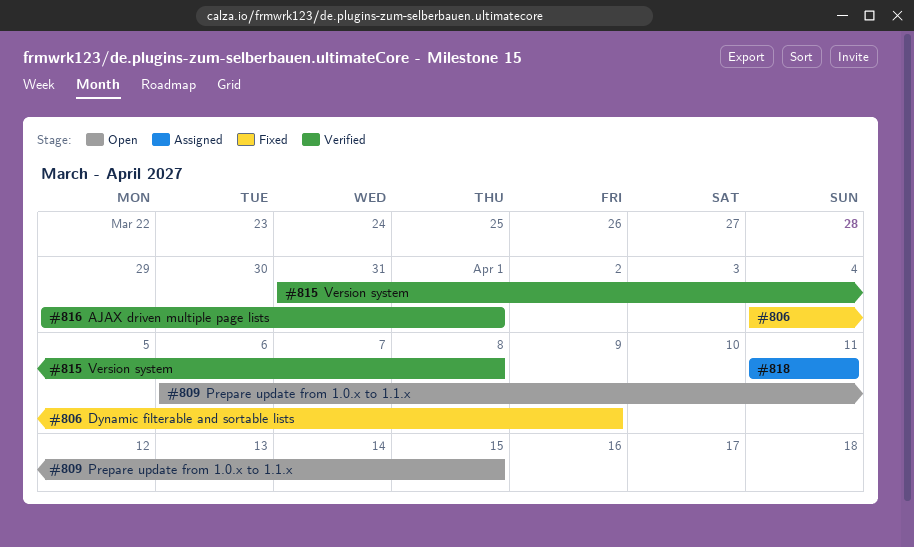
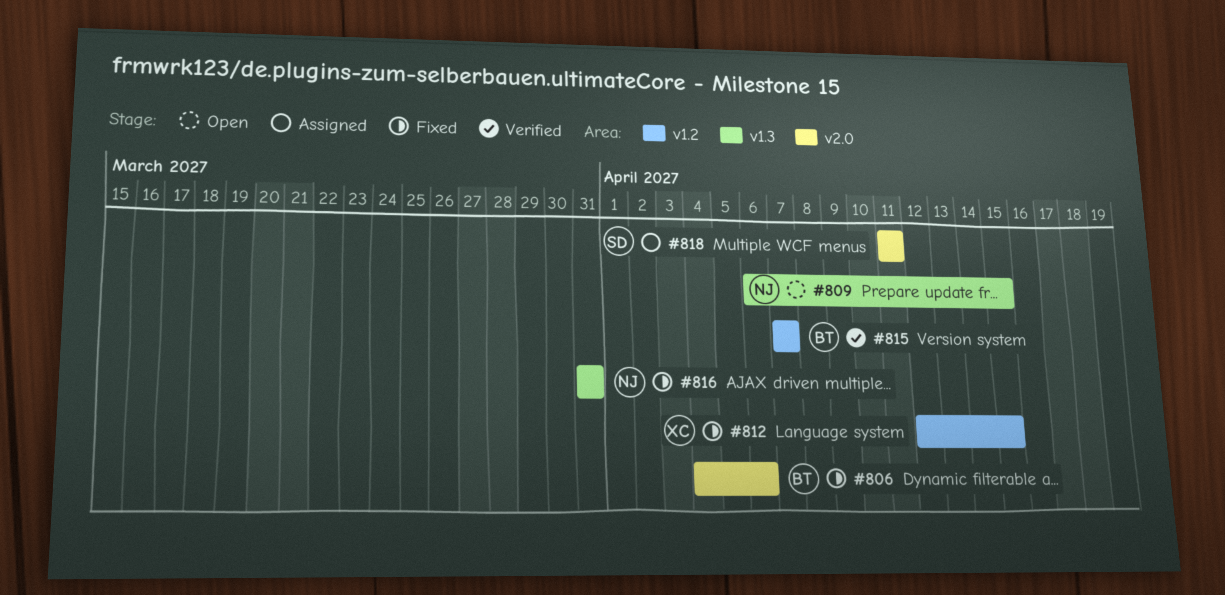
#806, due: Apr 9 -> Apr 6
#812: none -> present
#815, start: Mar 31 -> Apr 7
#815, due: Apr 8 -> Apr 7
#816, status: Verified -> Fixed
#816, start: Mar 29 -> Mar 31
#816, due: Apr 1 -> Mar 31

